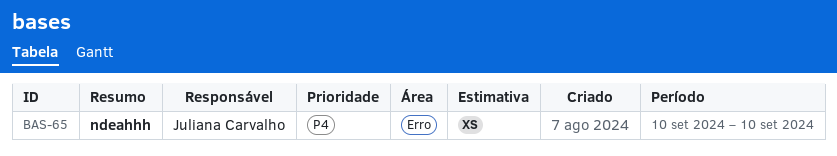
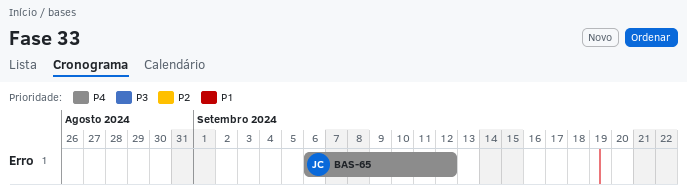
BAS-65, start: Sep 10 -> Sep 6
BAS-65, due: Sep 10 -> Sep 12

